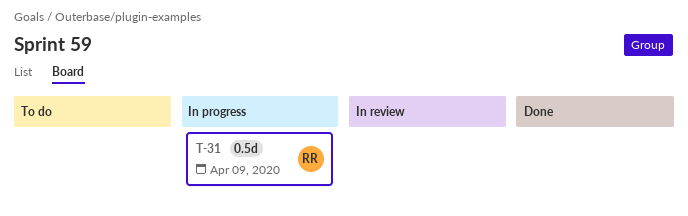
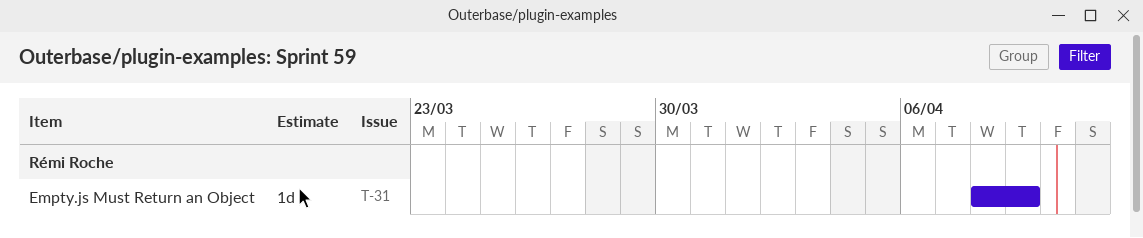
T-31, estimate: 0.5d -> 1d

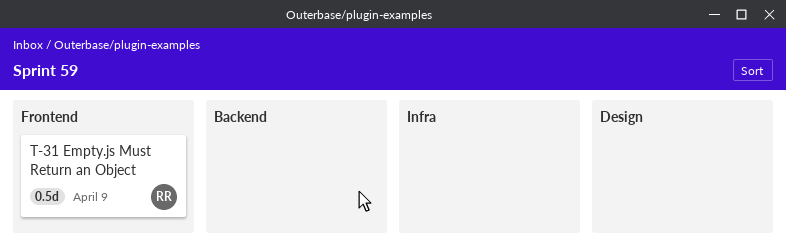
T-31, estimate: 1d -> 0.5d

